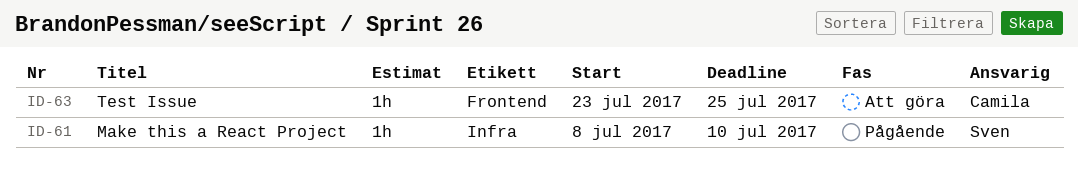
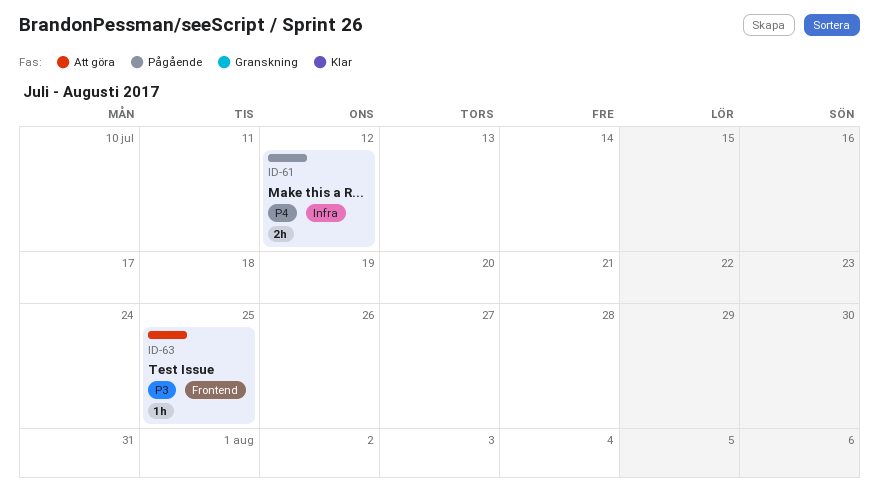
ID-61, estimate: 1h -> 2h
ID-61, due: Jul 10 -> Jul 12

